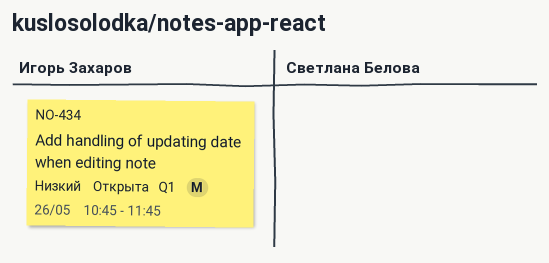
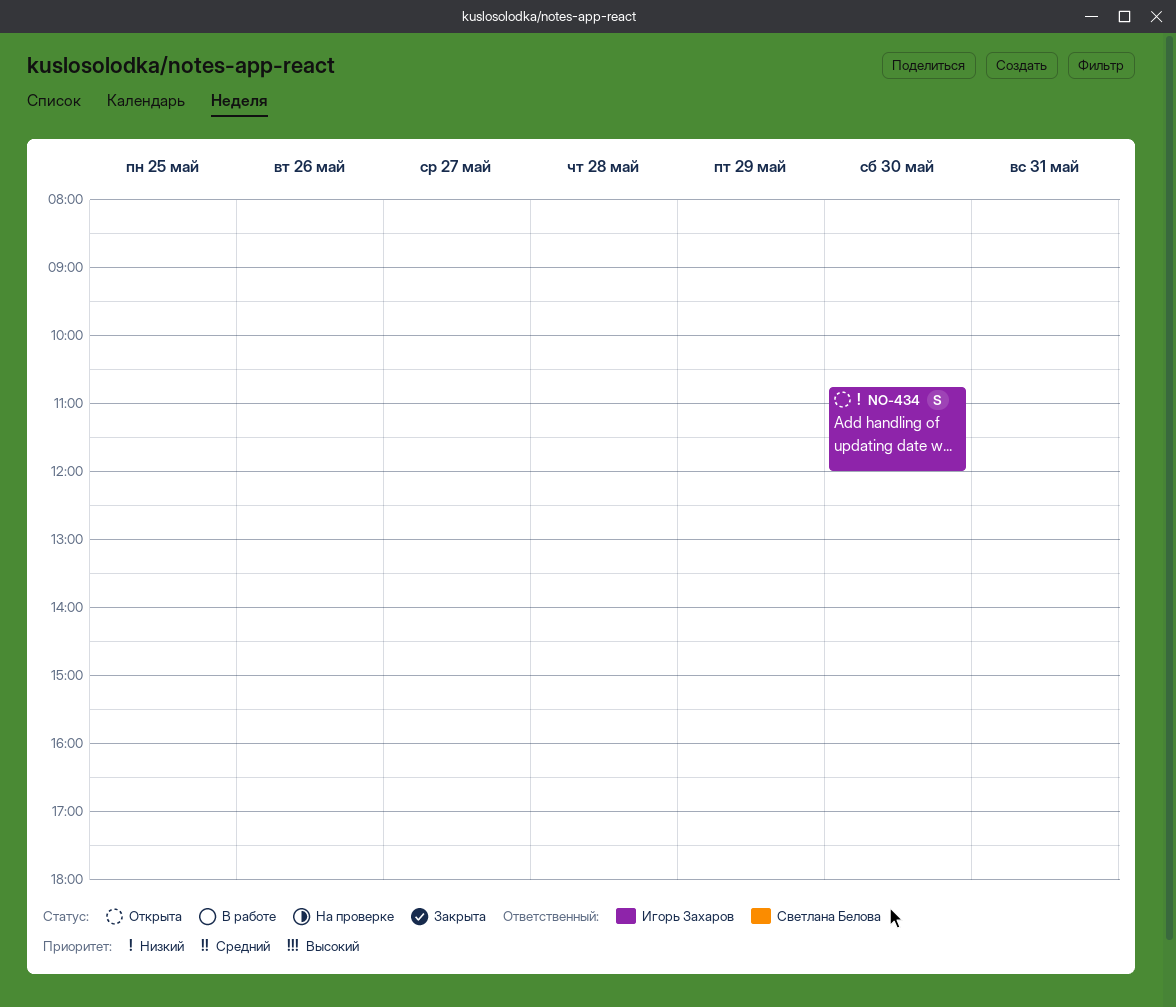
NO-434, estimate: M -> S
NO-434, day: May 26 -> May 30
NO-434, ends: 11:45 -> 12:00

